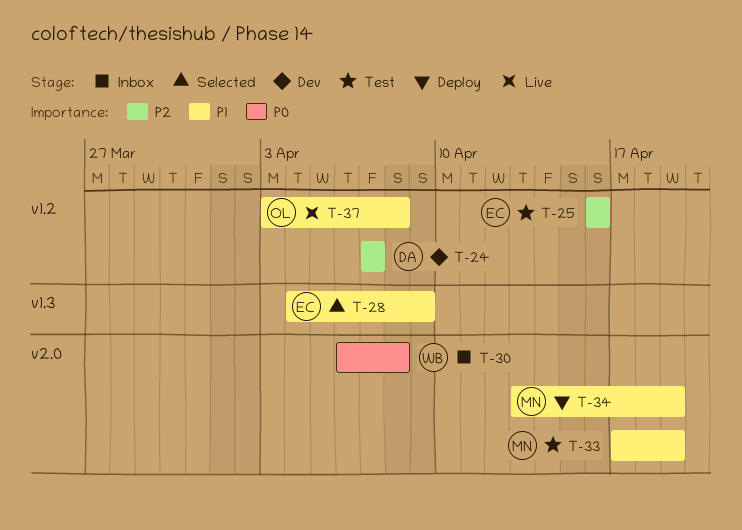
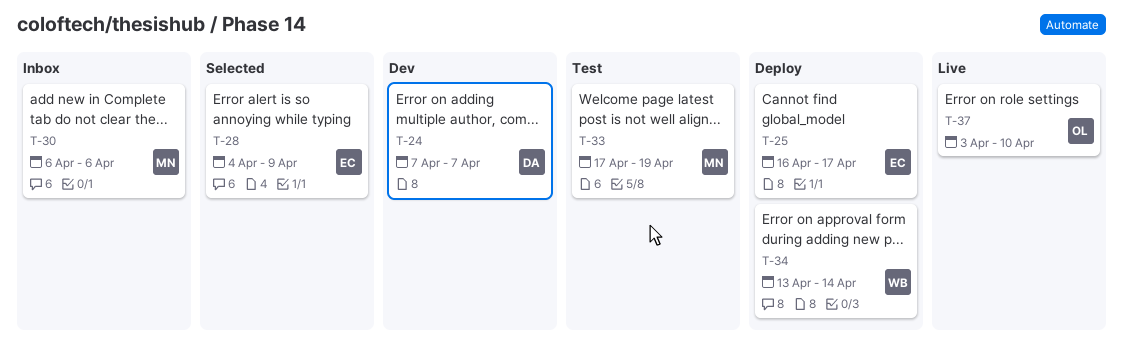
T-25, status: Test -> Deploy
T-25, due: Apr 16 -> Apr 17
T-30, owner: WB -> MN
T-30, due: Apr 8 -> Apr 6
T-34, owner: MN -> WB
T-34, due: Apr 19 -> Apr 14
T-37, due: Apr 8 -> Apr 10

